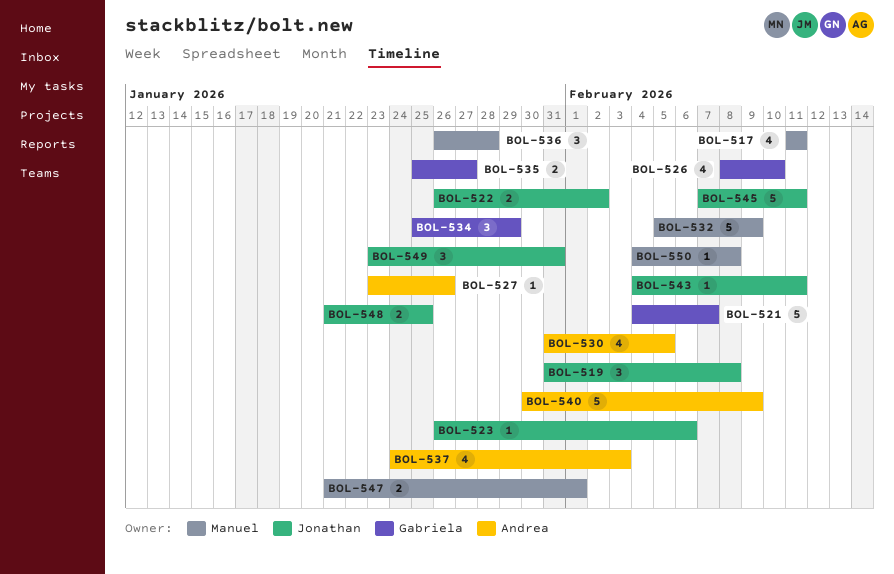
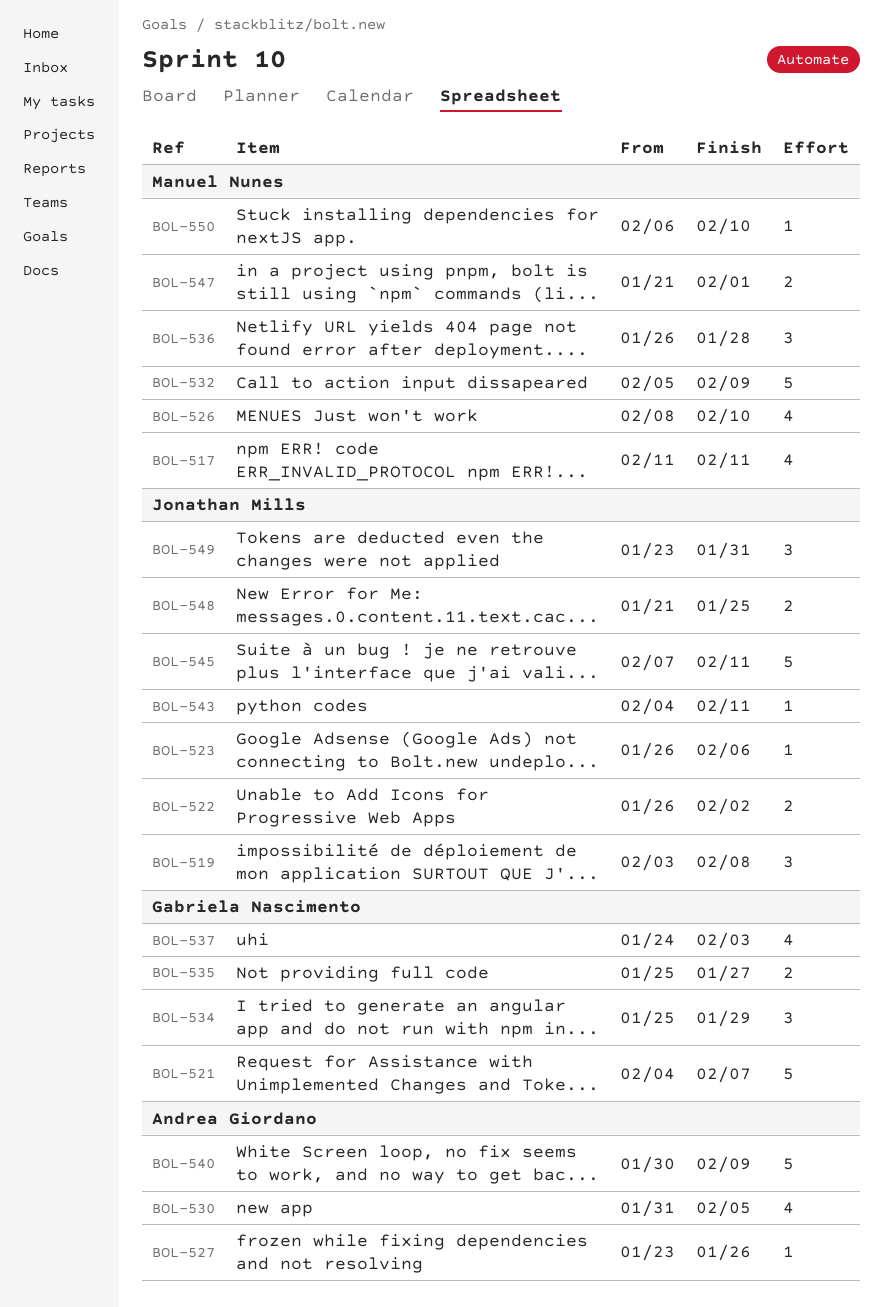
BOL-519, start: Jan 31 -> Feb 3
BOL-526, owner: Gabriela Nascimento -> Manuel Nunes
BOL-537, owner: Andrea Giordano -> Gabriela Nascimento
BOL-550, start: Feb 4 -> Feb 6
BOL-550, due: Feb 8 -> Feb 10

